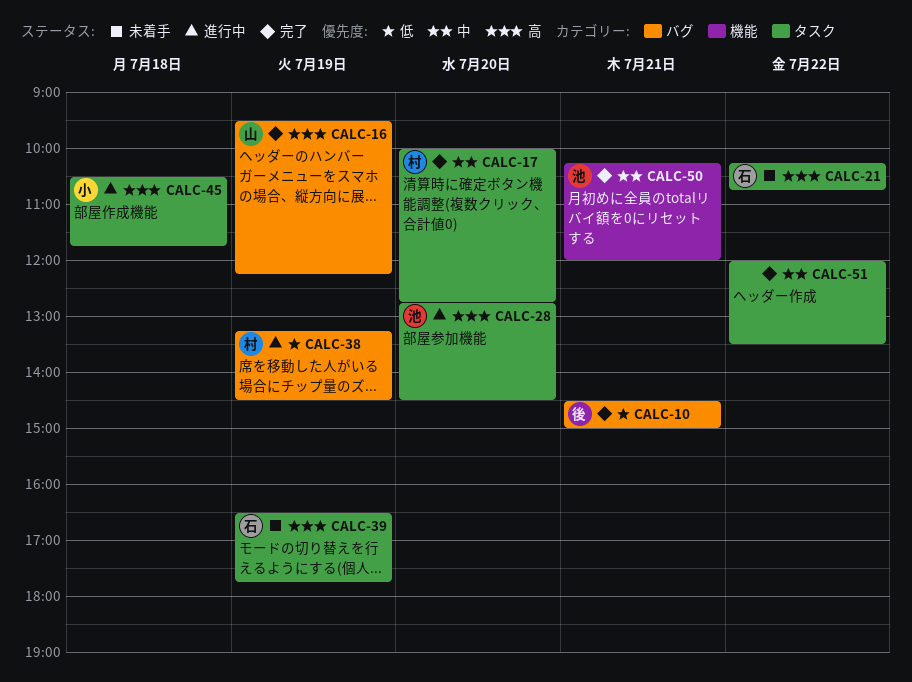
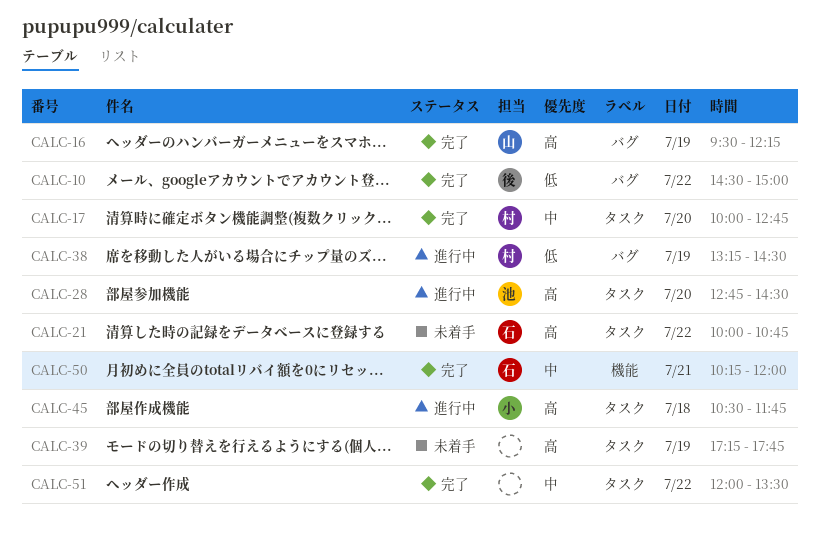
CALC-10, day: Jul 21 -> Jul 22
CALC-21, begins: 10:15 -> 10:00
CALC-39, owner: 石 -> none
CALC-39, begins: 16:30 -> 17:15
CALC-50, owner: 池 -> 石

